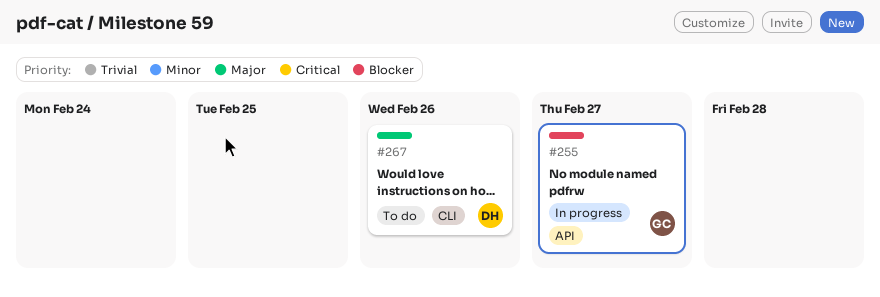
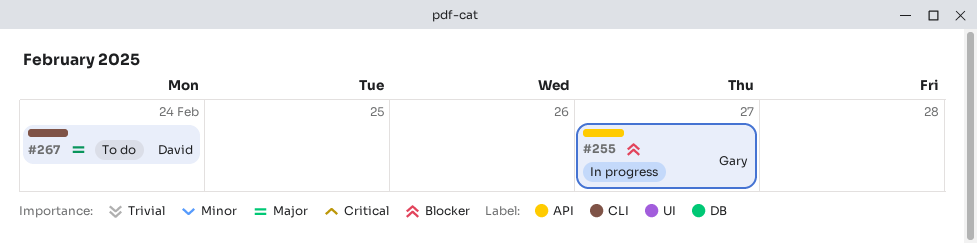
#267, due: Feb 26 -> Feb 24

